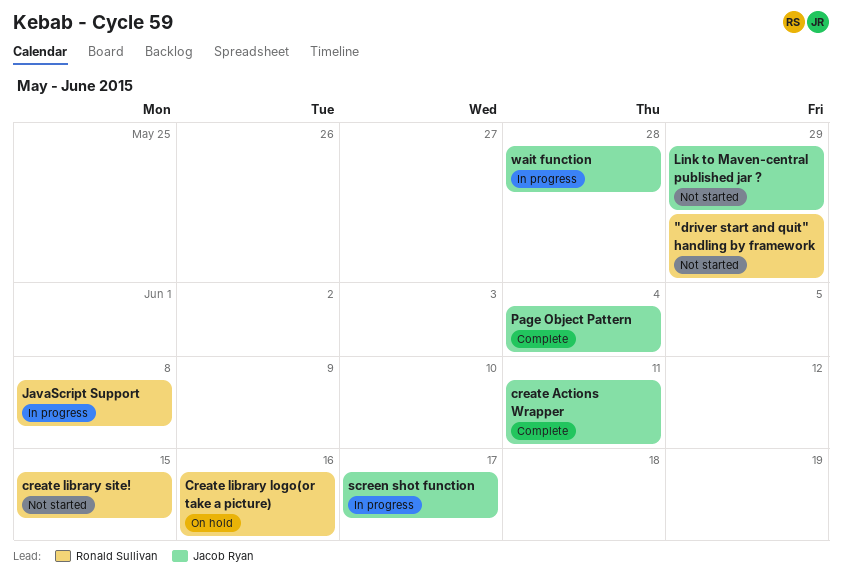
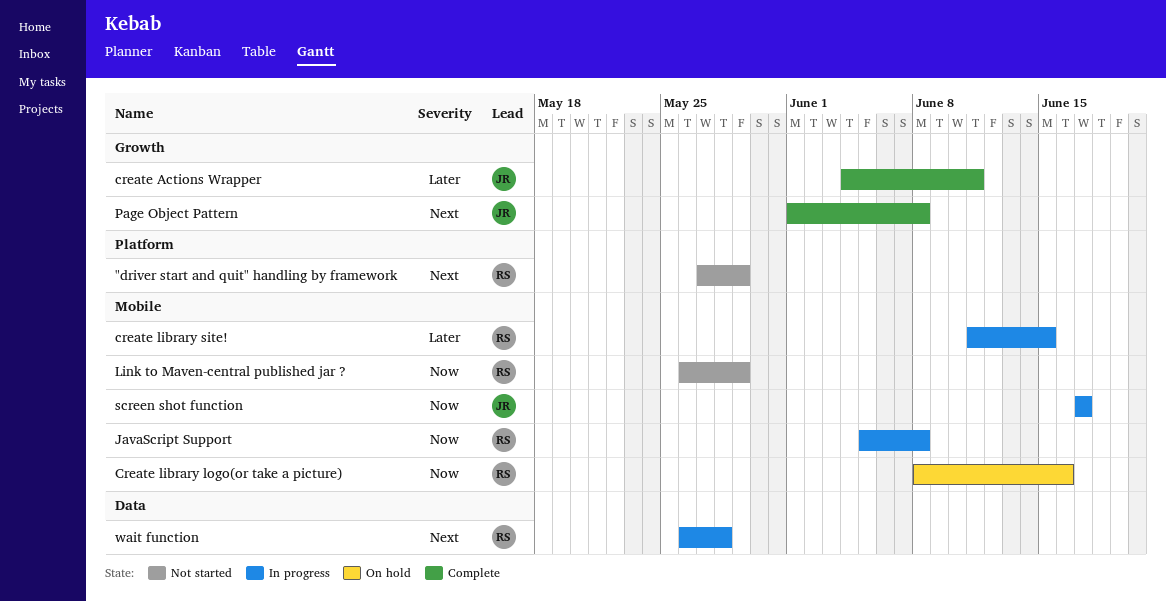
create library site!, status: Not started -> In progress
Link to Maven-central published jar ?, owner: Jacob Ryan -> Ronald Sullivan
Page Object Pattern, due: Jun 4 -> Jun 8
wait function, owner: Jacob Ryan -> Ronald Sullivan

